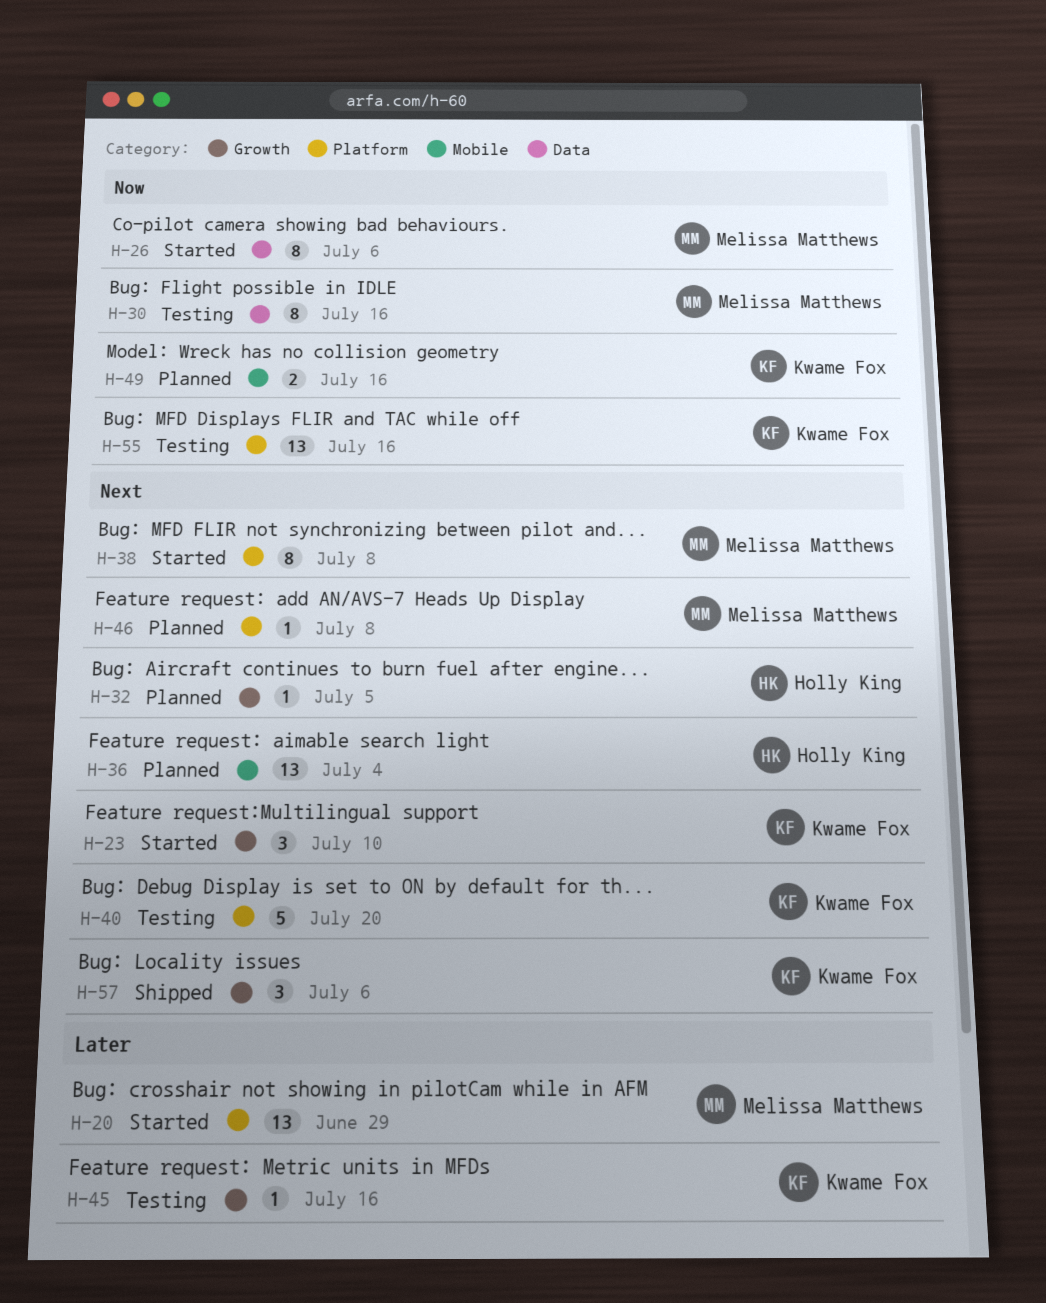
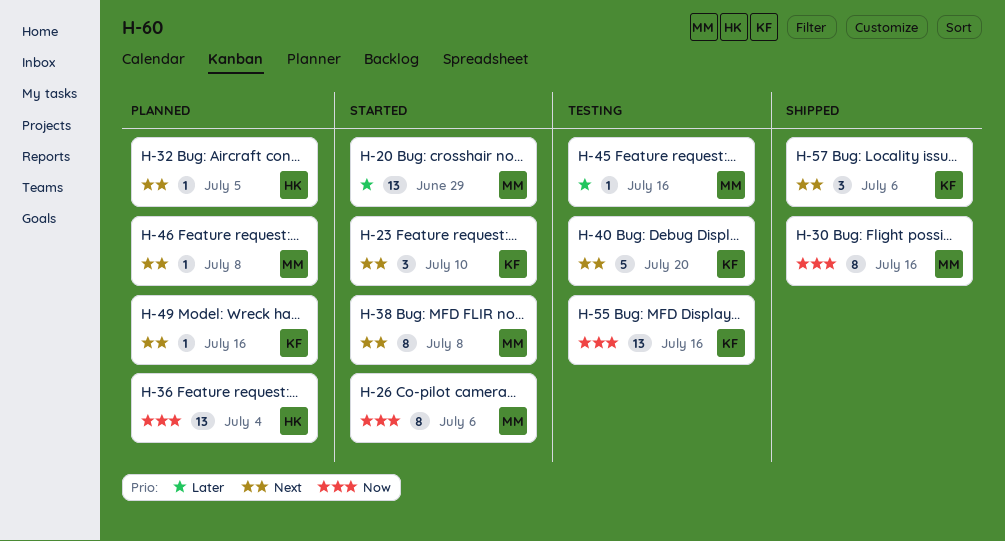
H-30, status: Testing -> Shipped
H-36, priority: Next -> Now
H-45, owner: Kwame Fox -> Melissa Matthews
H-49, priority: Now -> Next
H-49, estimate: 2 -> 1

